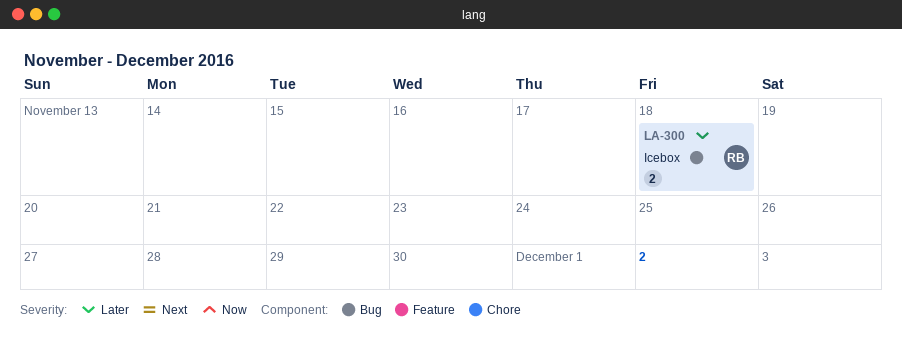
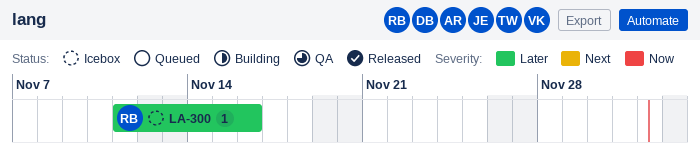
LA-300, estimate: 2 -> 1
LA-300, due: Nov 18 -> Nov 16

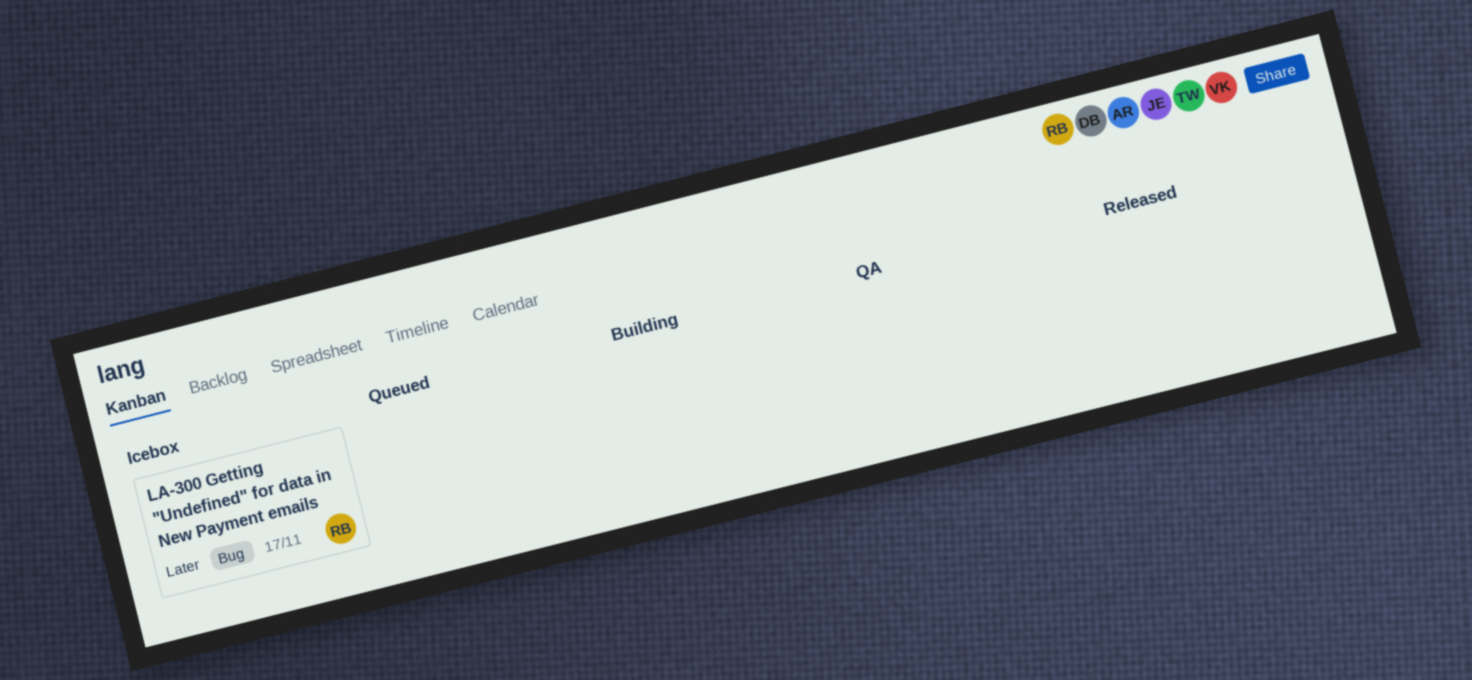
LA-300, due: Nov 16 -> Nov 17

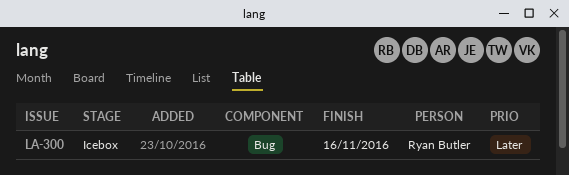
LA-300, due: Nov 17 -> Nov 16

